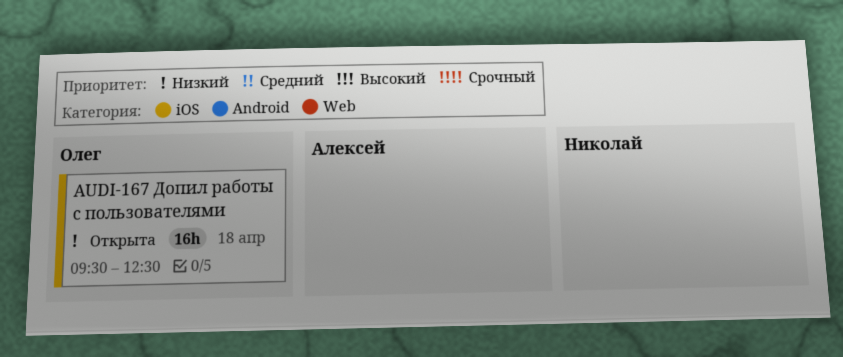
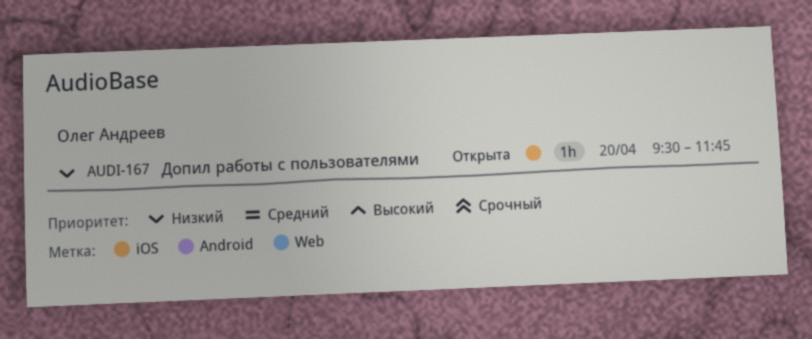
AUDI-167, estimate: 16h -> 1h
AUDI-167, day: Apr 18 -> Apr 20
AUDI-167, ends: 12:30 -> 11:45

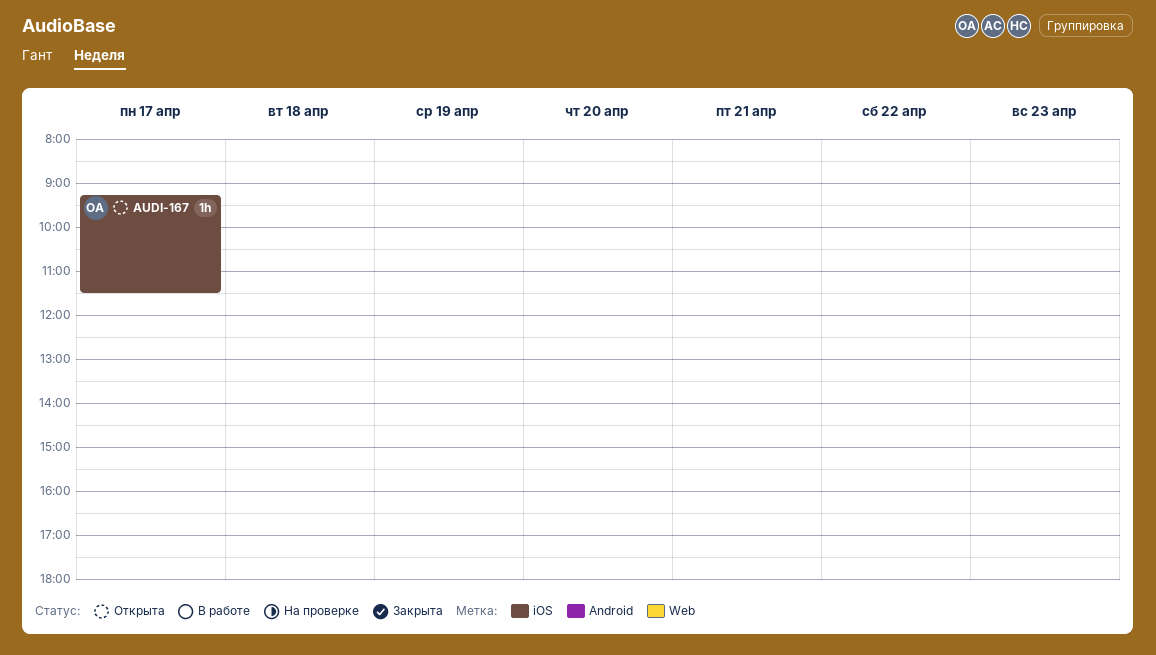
AUDI-167, day: Apr 20 -> Apr 17
AUDI-167, begins: 09:30 -> 09:15
AUDI-167, ends: 11:45 -> 11:30

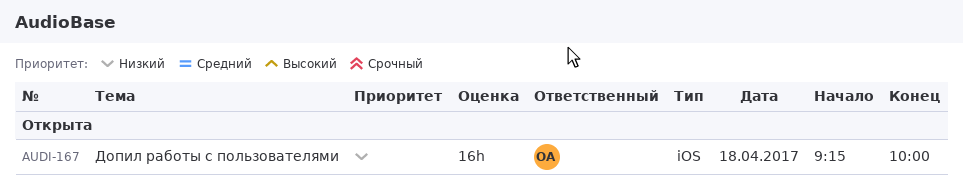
AUDI-167, estimate: 1h -> 16h
AUDI-167, day: Apr 17 -> Apr 18
AUDI-167, ends: 11:30 -> 10:00

